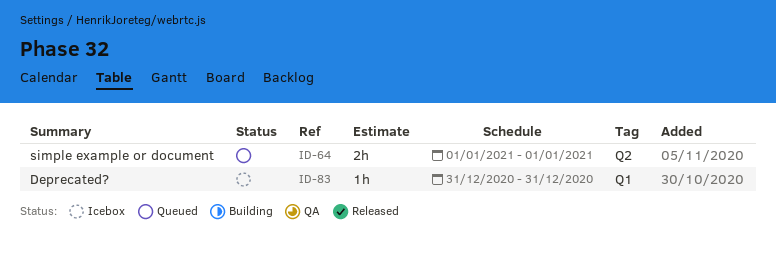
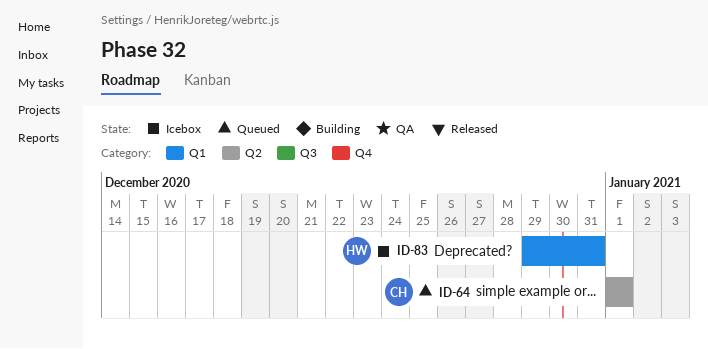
ID-83, start: Dec 31 -> Dec 29

